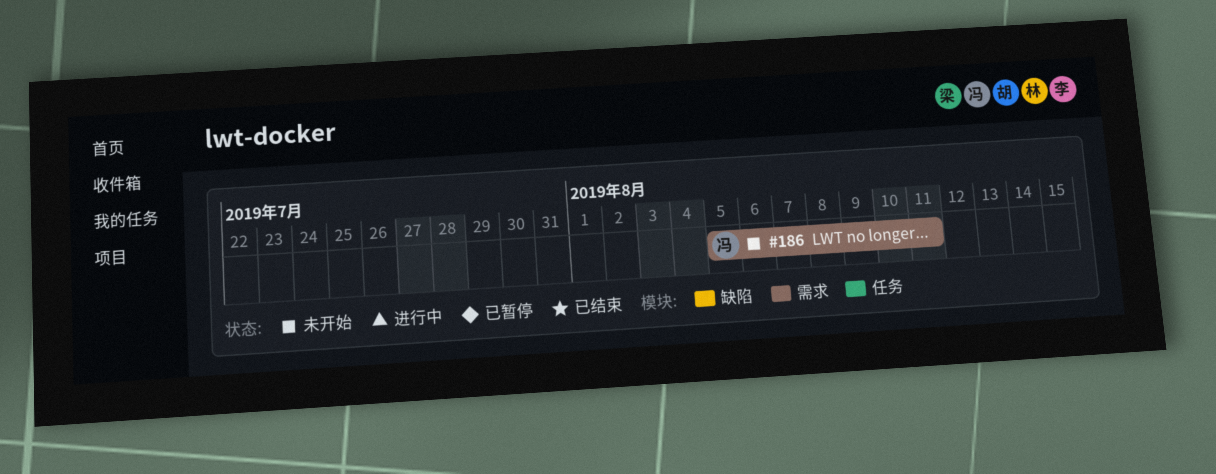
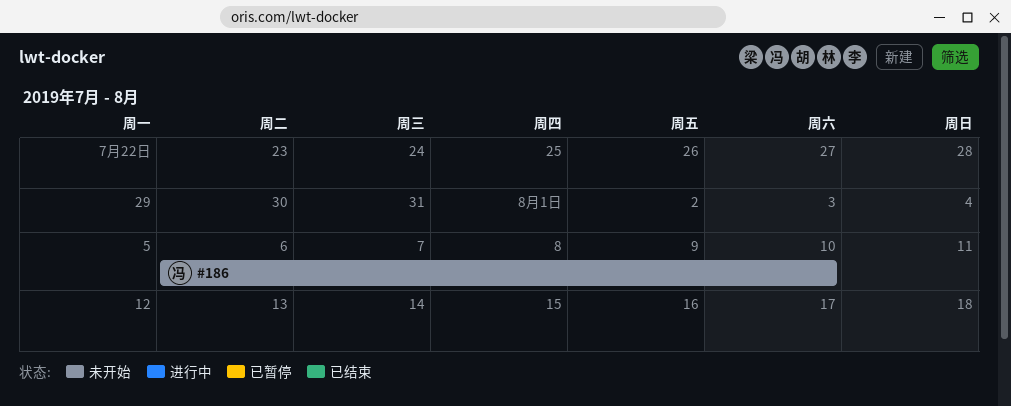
#186, start: Aug 5 -> Aug 6
#186, due: Aug 11 -> Aug 10

